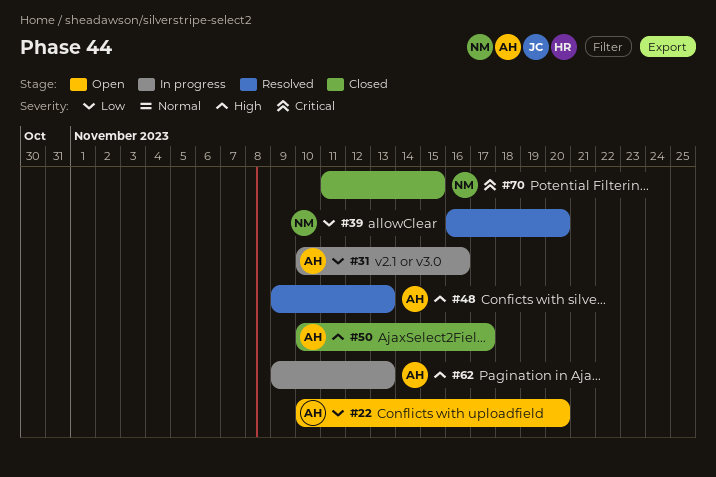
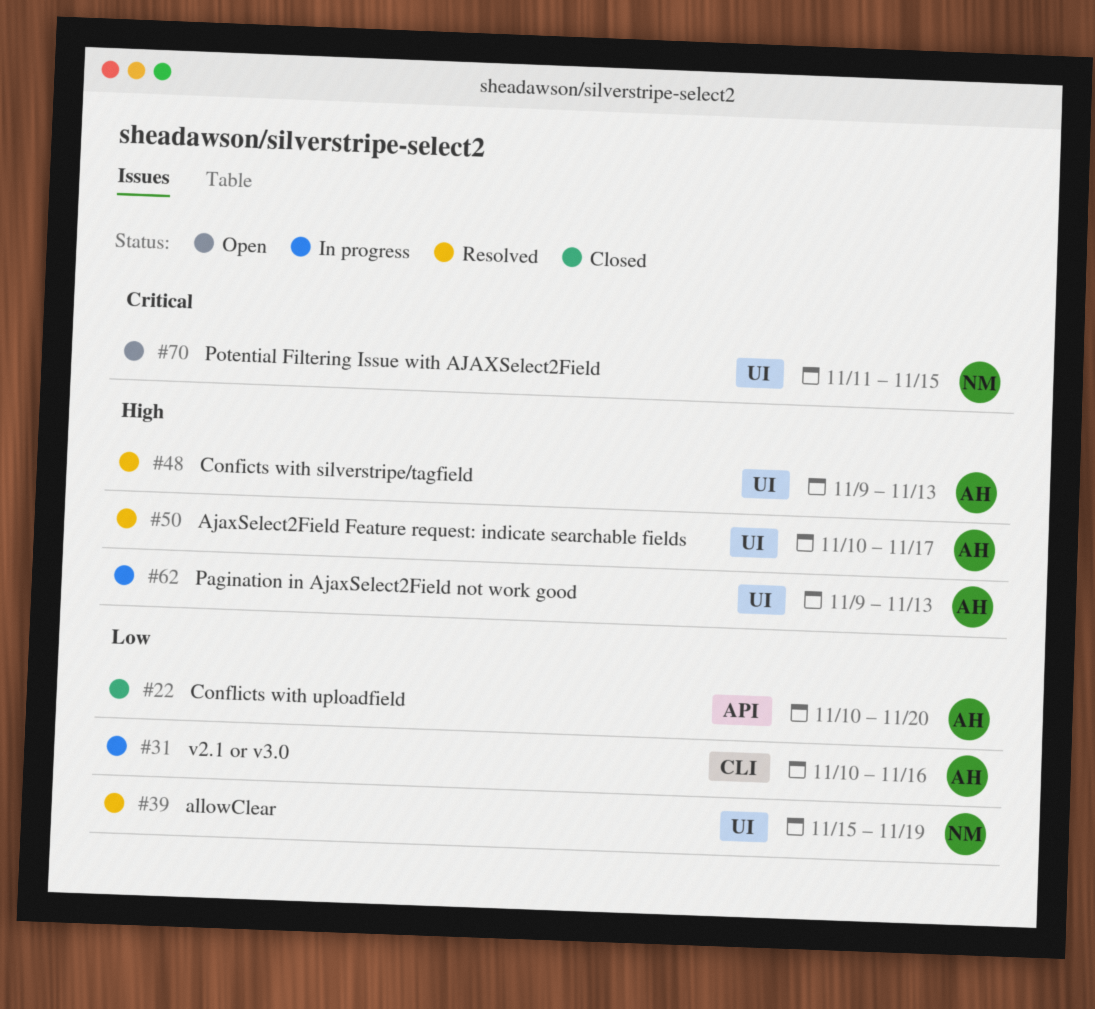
#22, status: Open -> Closed
#39, start: Nov 16 -> Nov 15
#39, due: Nov 20 -> Nov 19
#50, status: Closed -> Resolved
#70, status: Closed -> Open

